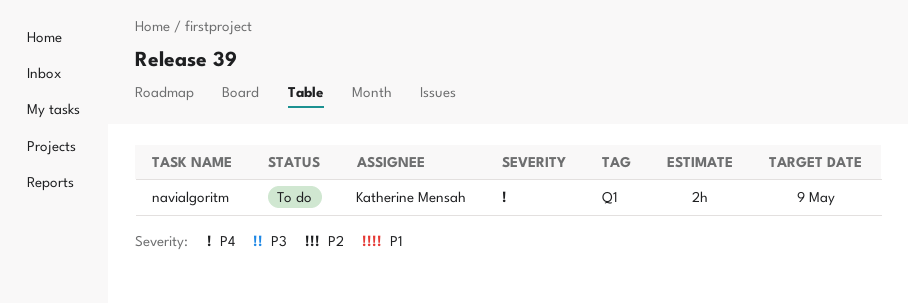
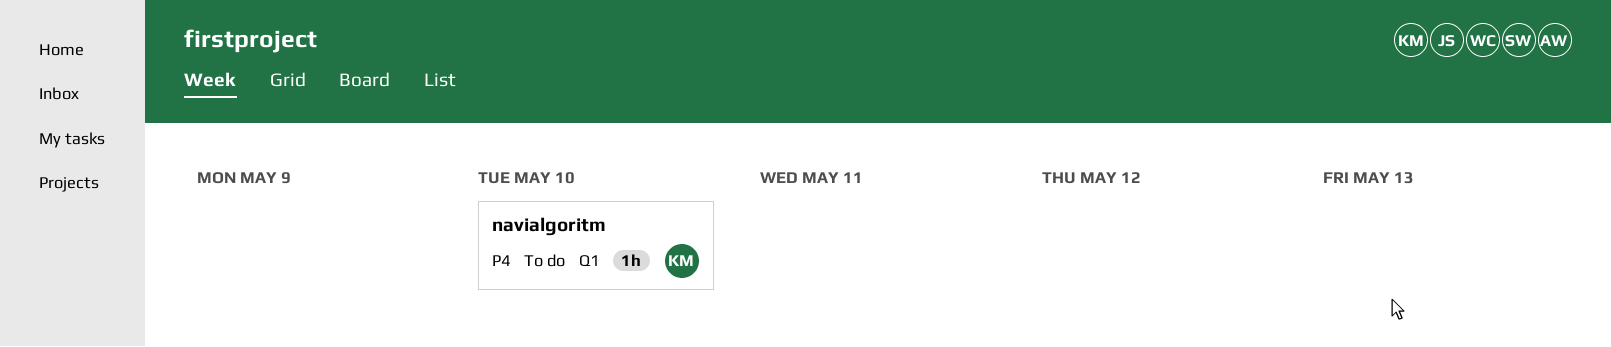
navialgoritm, estimate: 2h -> 1h
navialgoritm, due: May 9 -> May 10

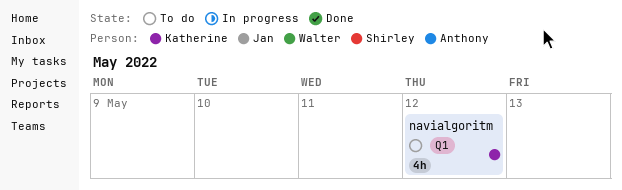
navialgoritm, estimate: 1h -> 4h
navialgoritm, due: May 10 -> May 12

